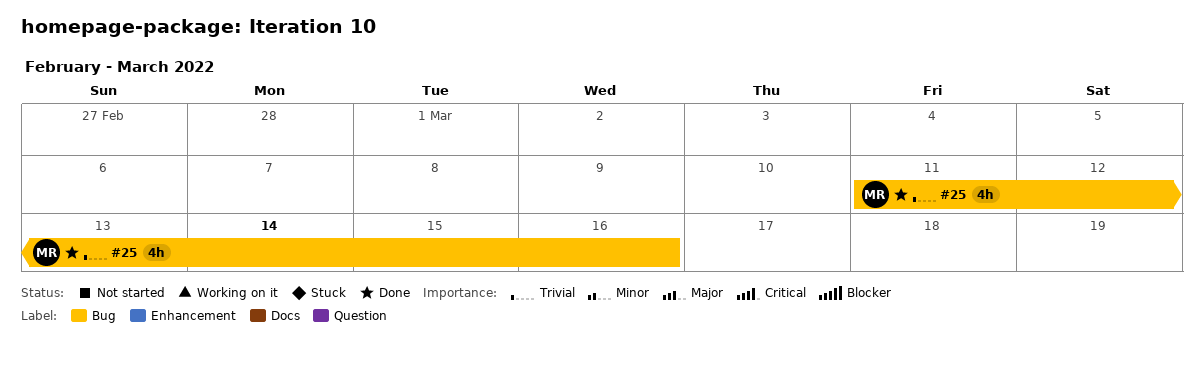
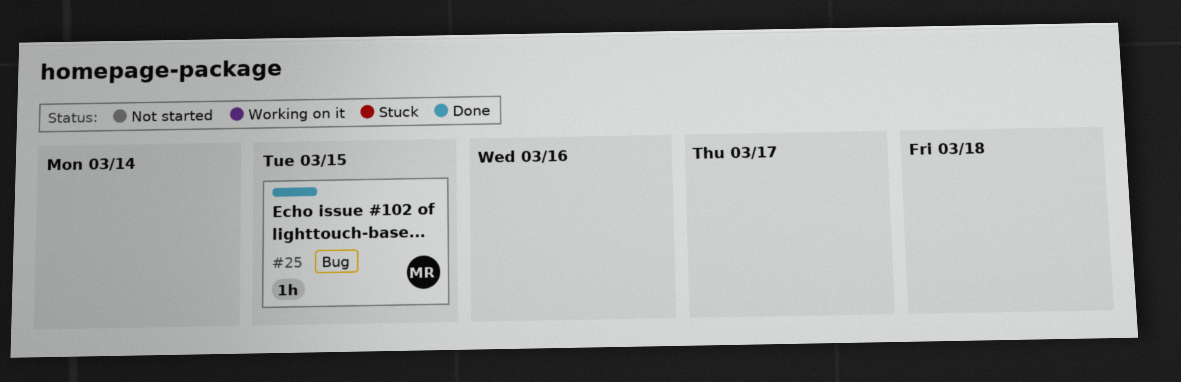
#25, estimate: 4h -> 1h
#25, due: Mar 16 -> Mar 15

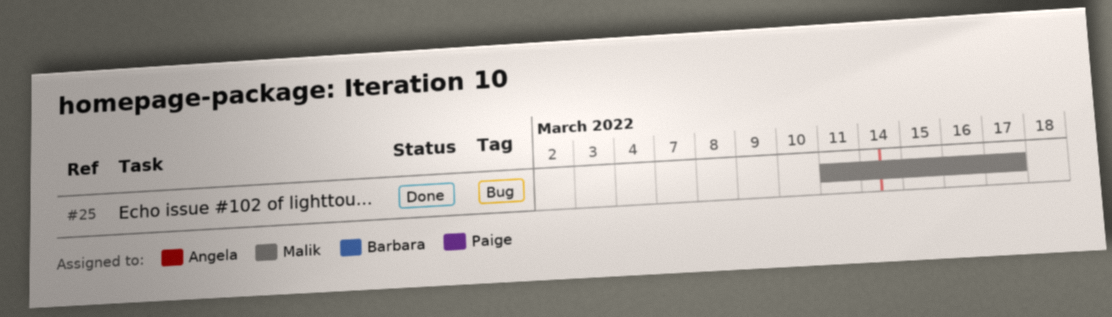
#25, due: Mar 15 -> Mar 17

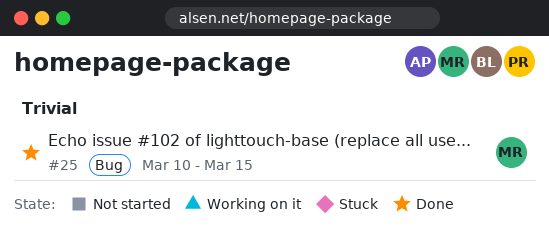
#25, start: Mar 11 -> Mar 10
#25, due: Mar 17 -> Mar 15

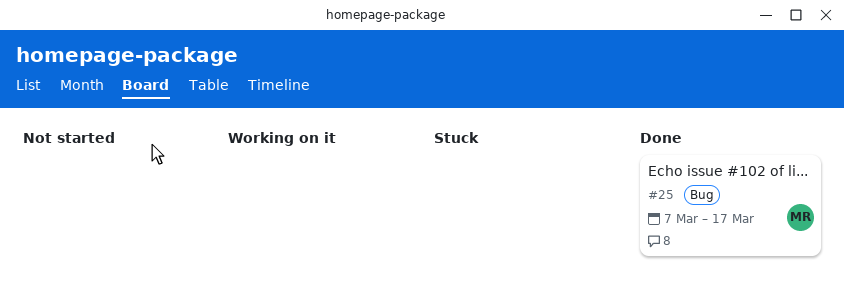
#25, start: Mar 10 -> Mar 7
#25, due: Mar 15 -> Mar 17

